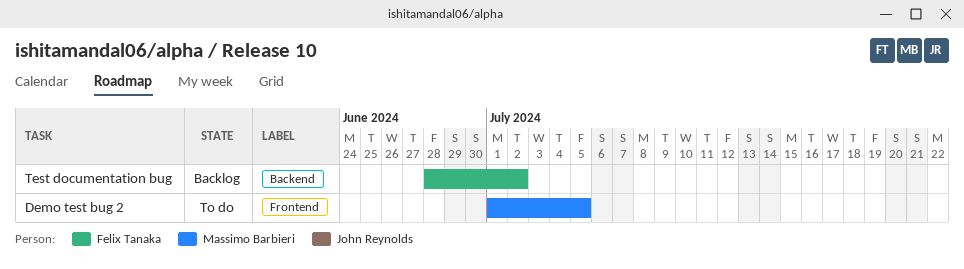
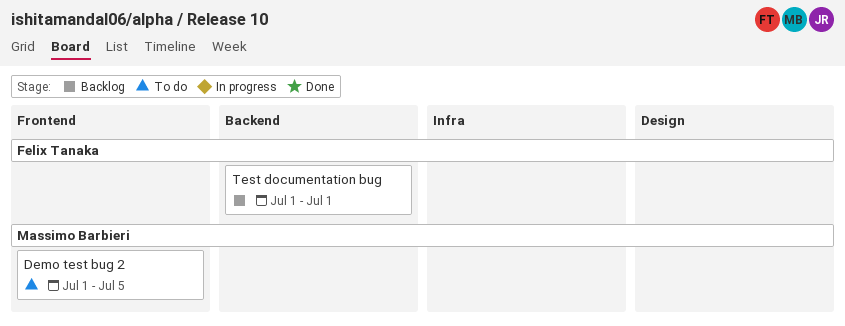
Test documentation bug, start: Jun 28 -> Jul 1
Test documentation bug, due: Jul 2 -> Jul 1

